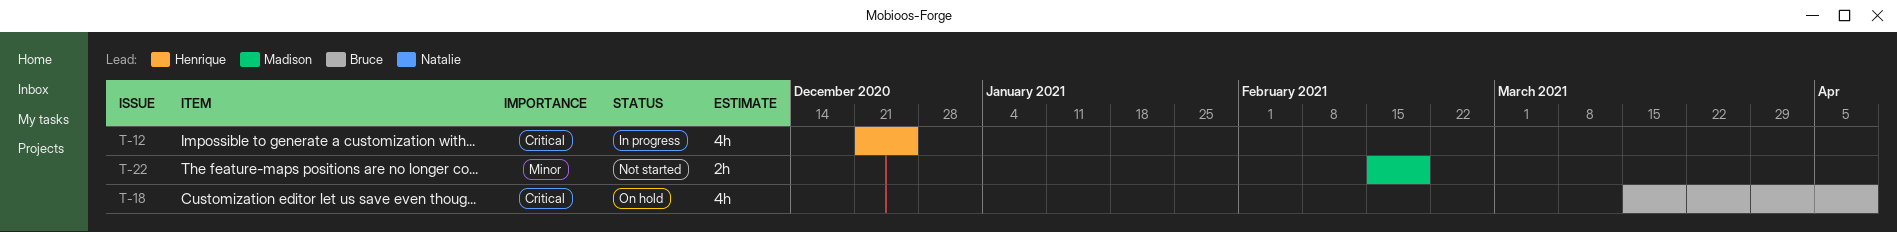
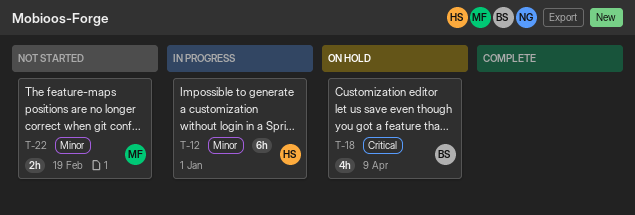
T-12, priority: Critical -> Minor
T-12, estimate: 4h -> 6h
T-12, due: Dec 25 -> Jan 1

